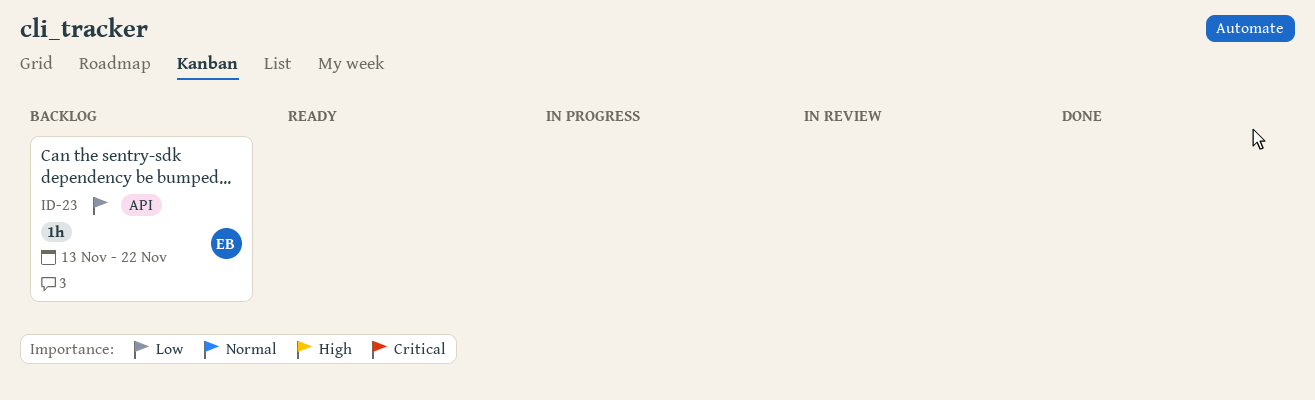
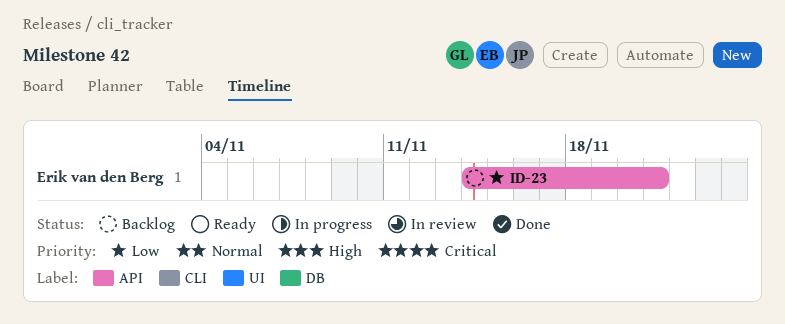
ID-23, start: Nov 13 -> Nov 14
ID-23, due: Nov 22 -> Nov 21

